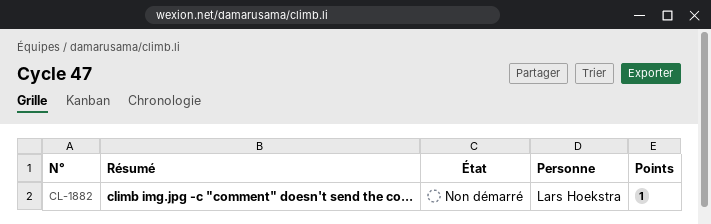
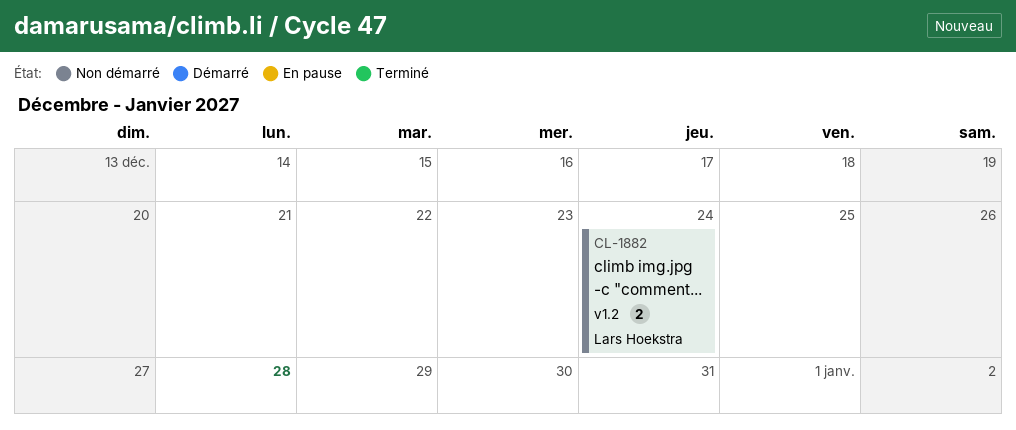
CL-1882, estimate: 1 -> 2

